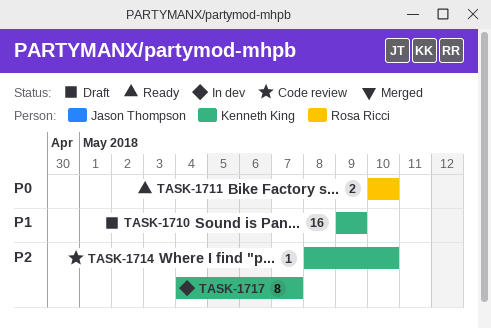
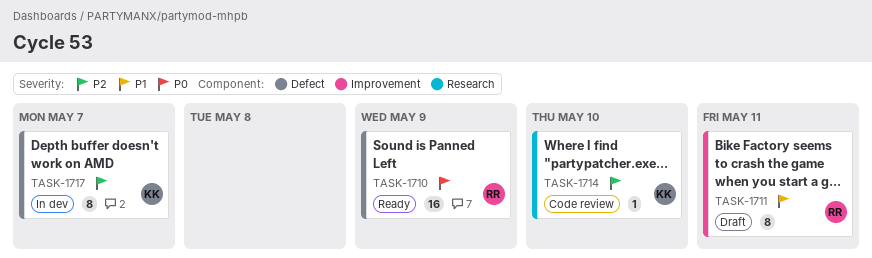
TASK-1710, status: Draft -> Ready
TASK-1710, owner: Kenneth King -> Rosa Ricci
TASK-1710, priority: P1 -> P0
TASK-1711, status: Ready -> Draft
TASK-1711, priority: P0 -> P1
TASK-1711, estimate: 2 -> 8
TASK-1711, due: May 10 -> May 11

